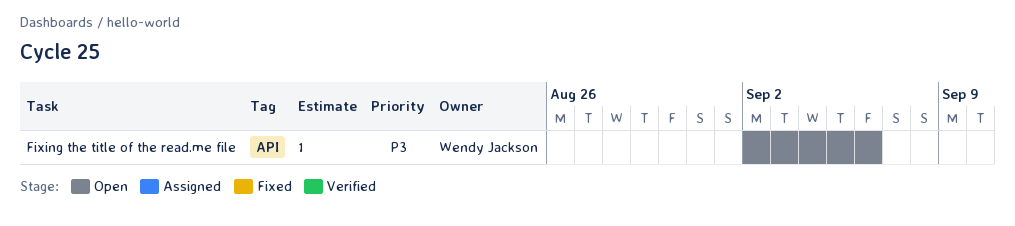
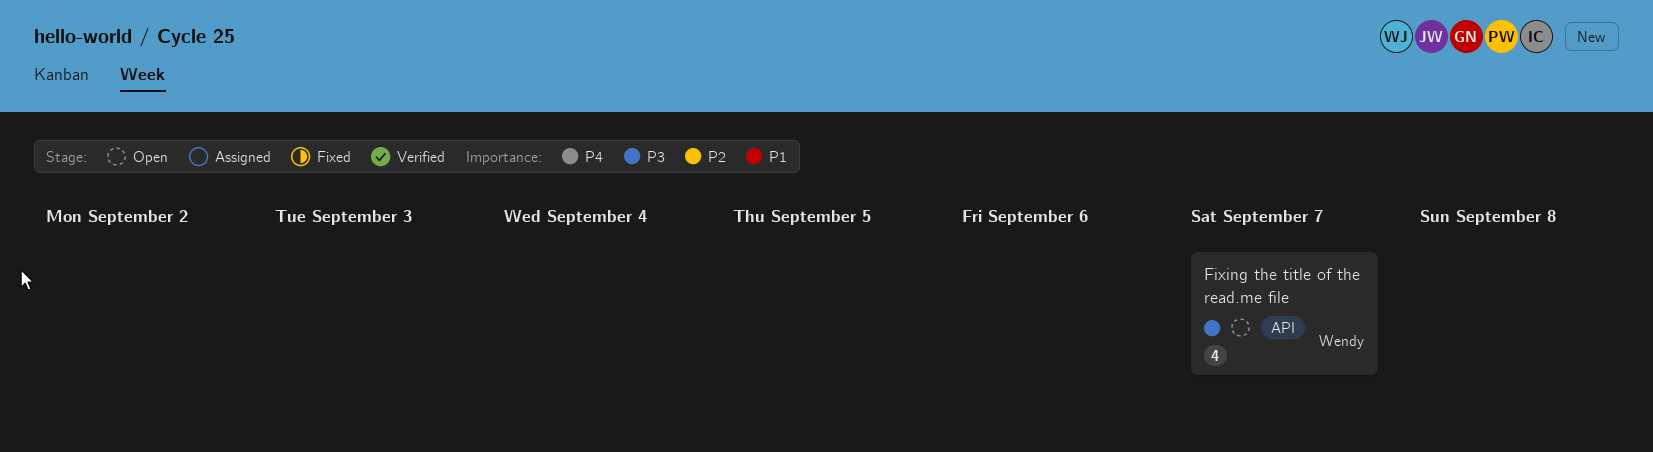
Fixing the title of the read.me file, estimate: 1 -> 4
Fixing the title of the read.me file, due: Sep 6 -> Sep 7

